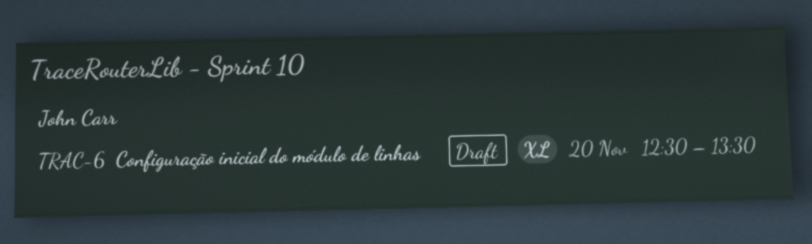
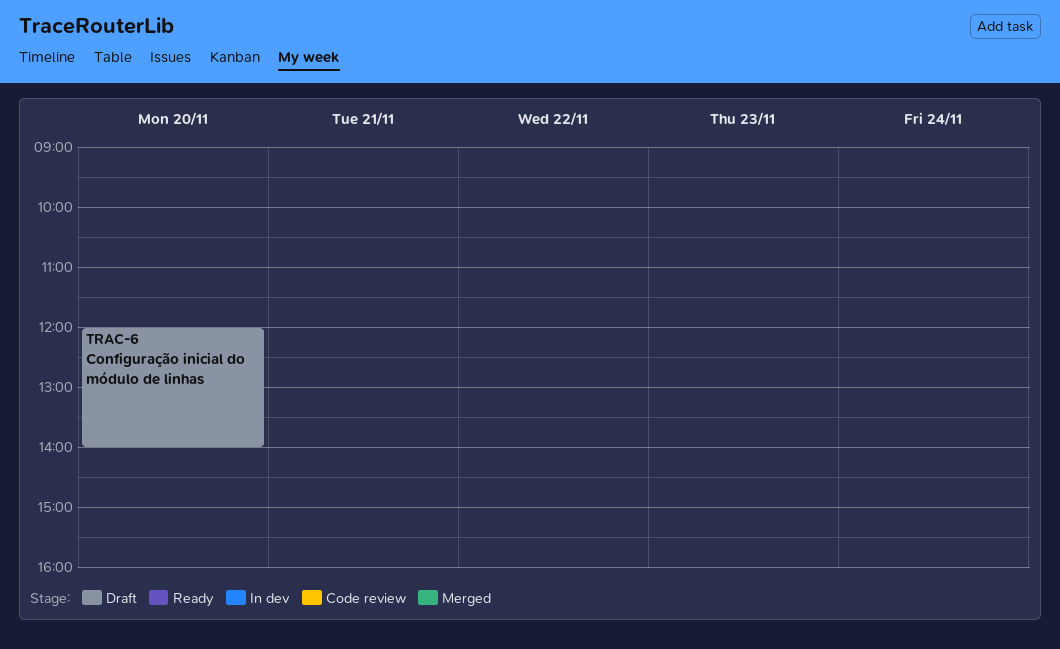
TRAC-6, begins: 12:30 -> 12:00
TRAC-6, ends: 13:30 -> 14:00

